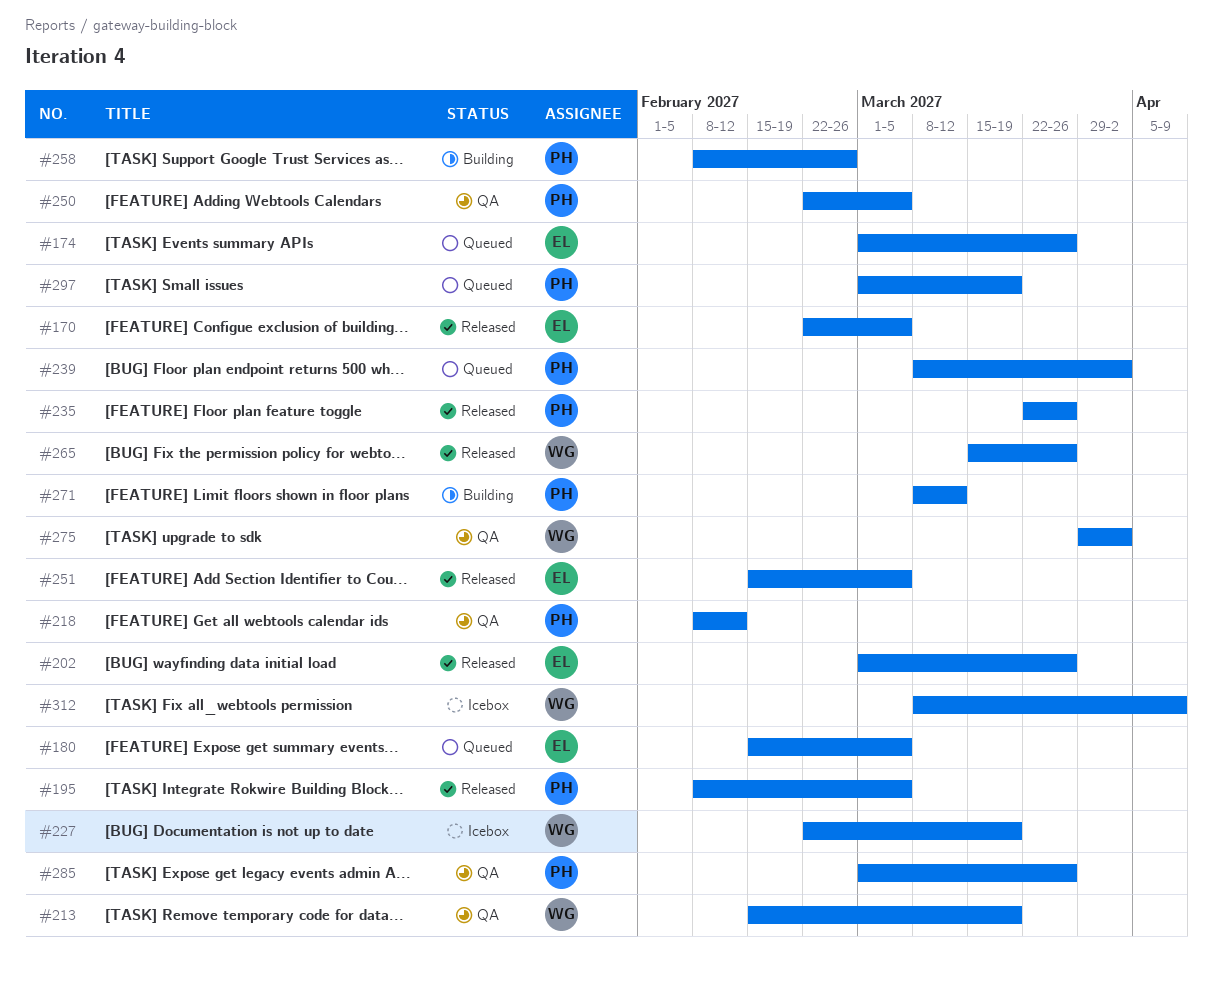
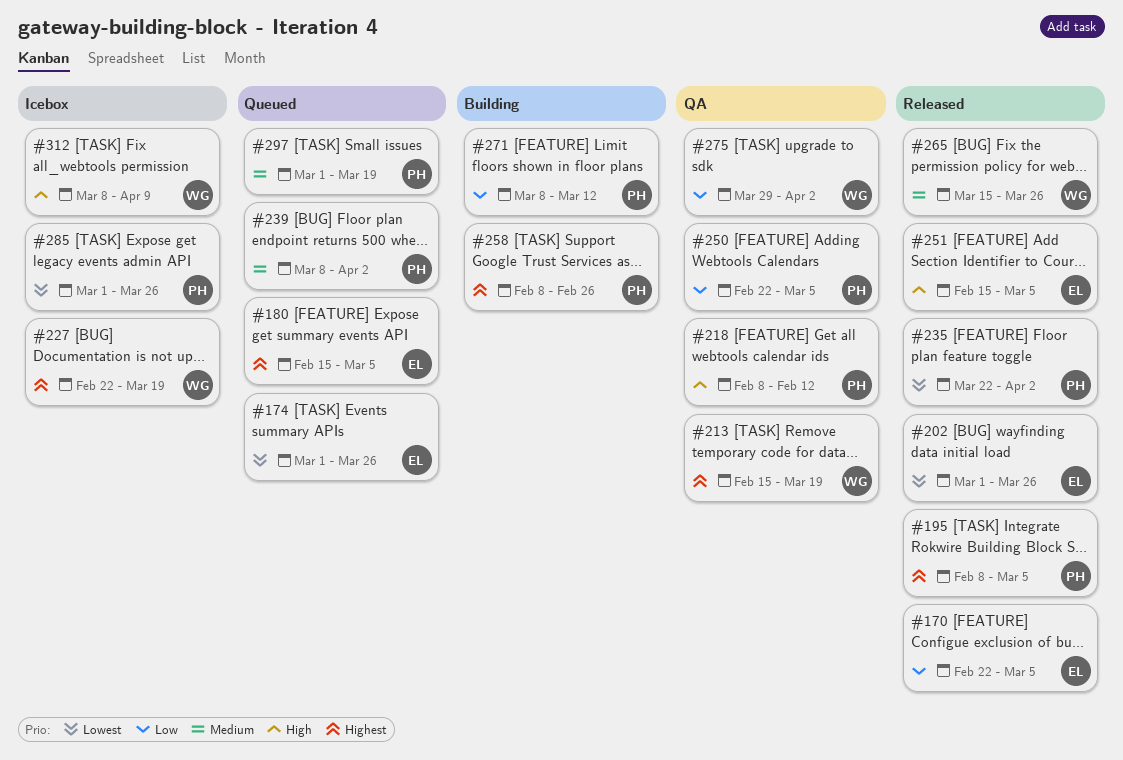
#235, due: Mar 26 -> Apr 2
#285, status: QA -> Icebox

